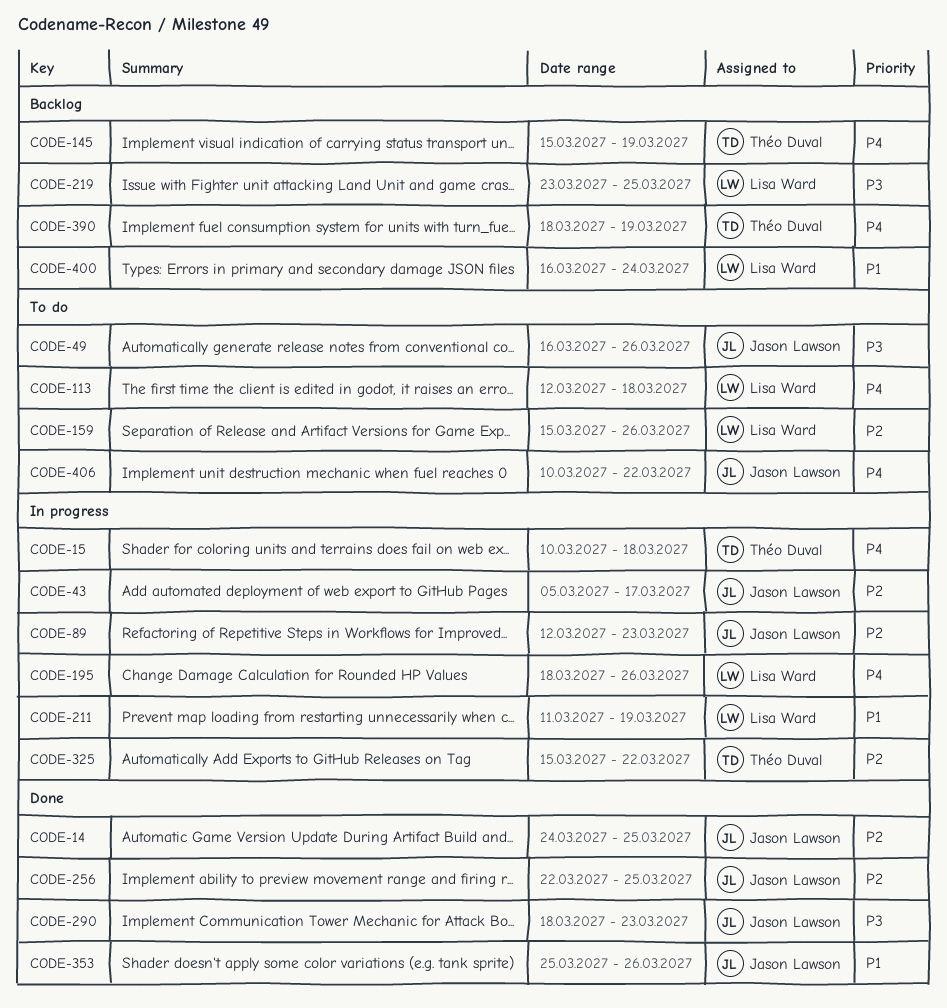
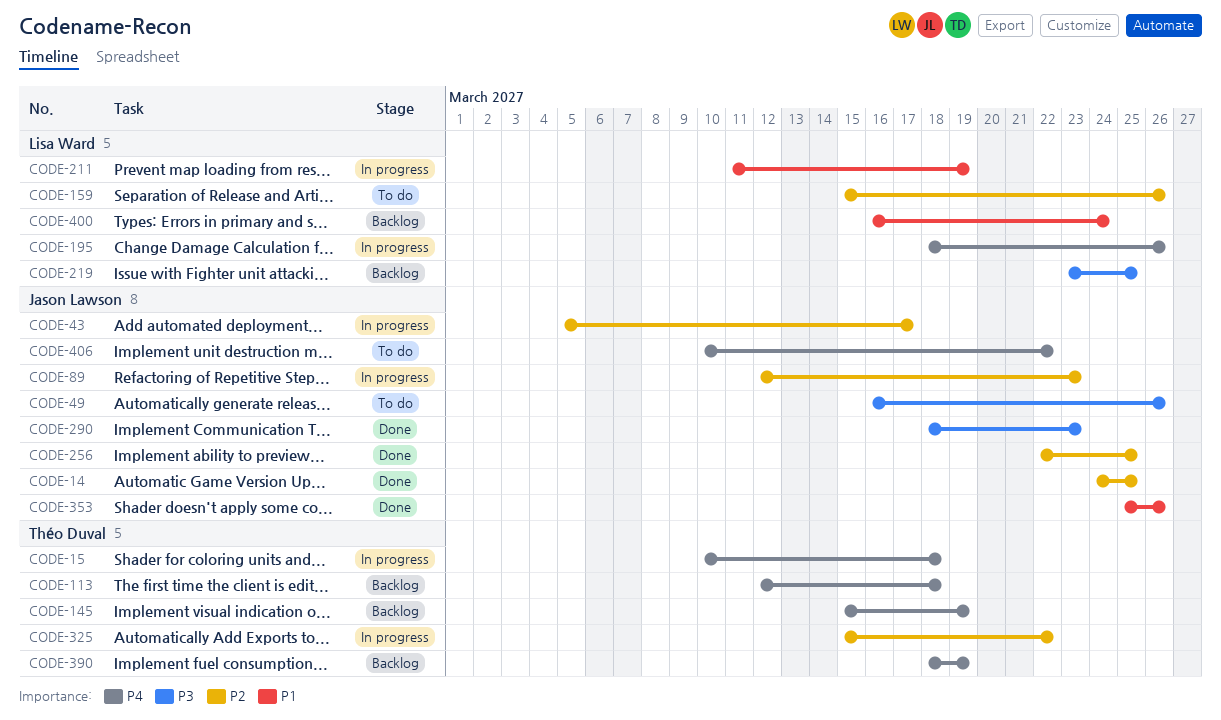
CODE-113, status: To do -> Backlog
CODE-113, owner: Lisa Ward -> Théo Duval

